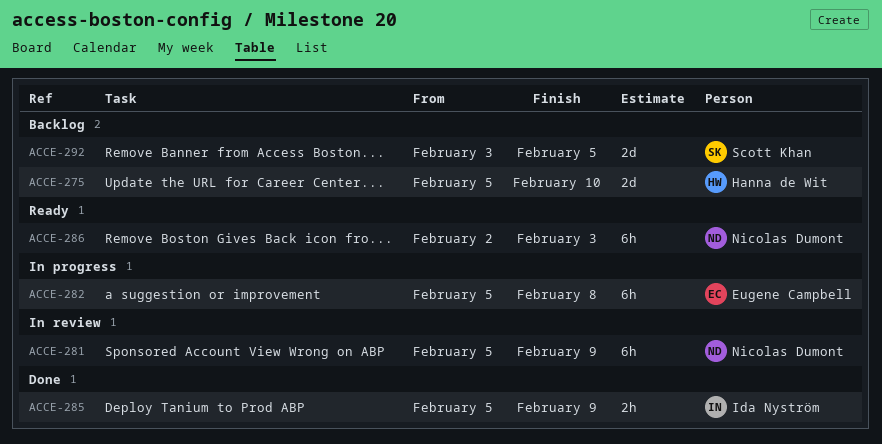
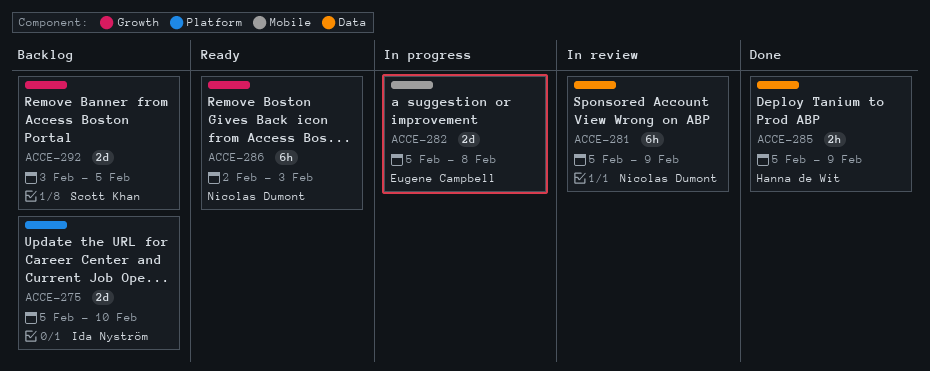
ACCE-275, owner: Hanna de Wit -> Ida Nyström
ACCE-282, estimate: 6h -> 2d
ACCE-285, owner: Ida Nyström -> Hanna de Wit

